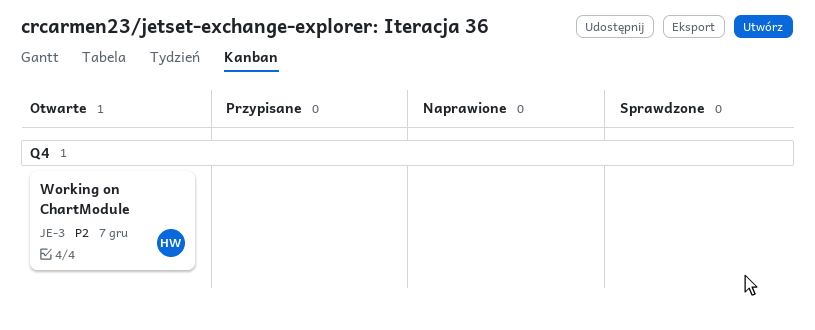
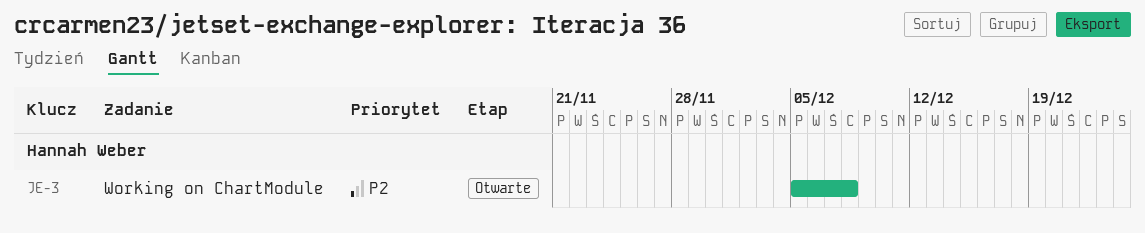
JE-3, due: Dec 7 -> Dec 8

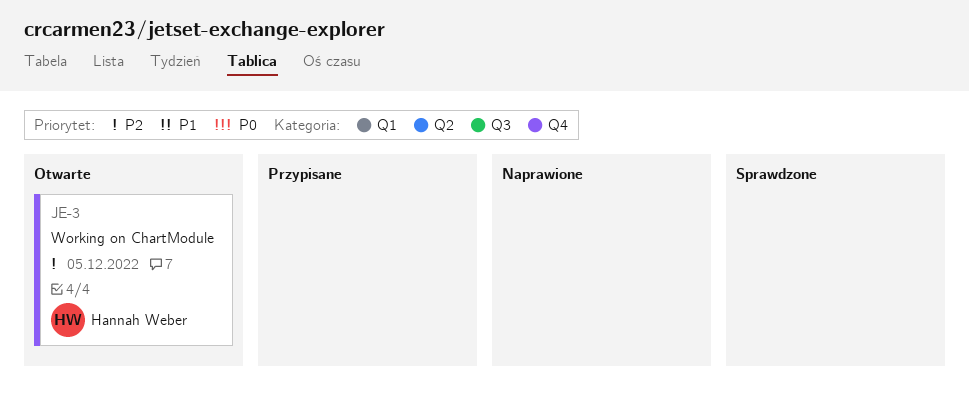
JE-3, due: Dec 8 -> Dec 5

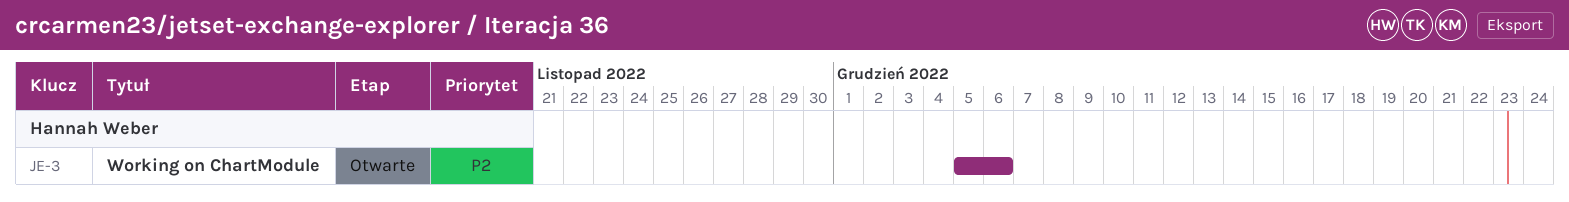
JE-3, due: Dec 5 -> Dec 6

